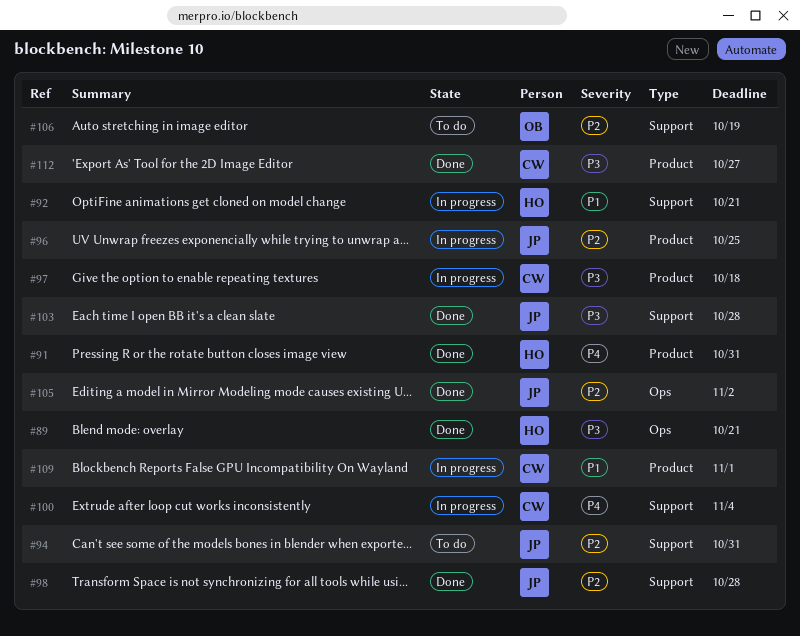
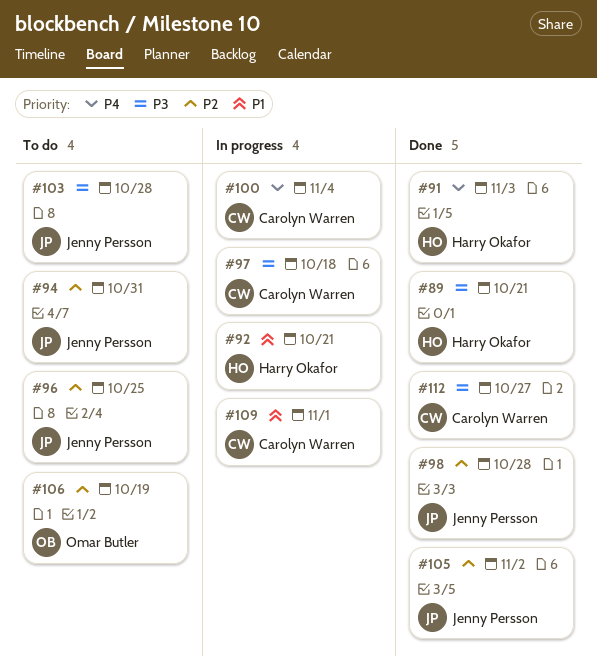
#91, due: Oct 31 -> Nov 3
#96, status: In progress -> To do
#103, status: Done -> To do

